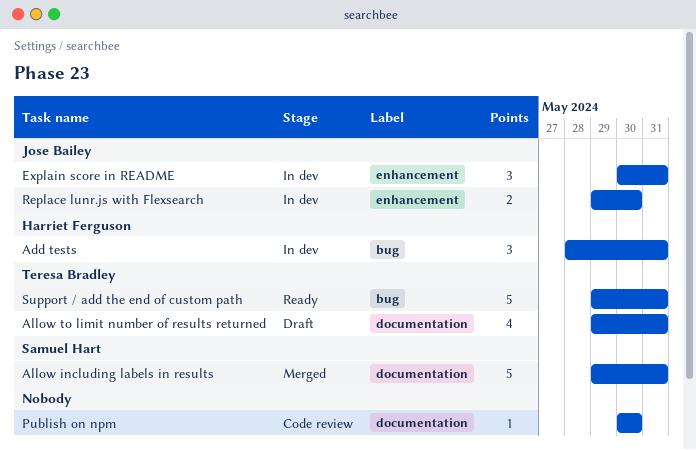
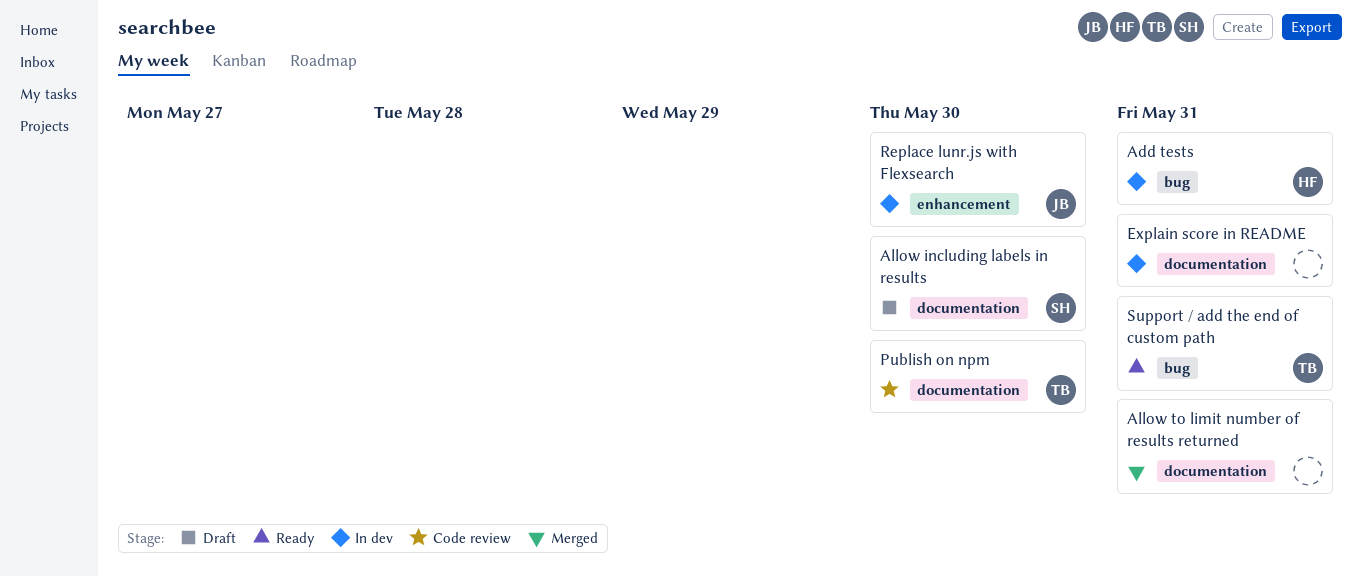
Allow including labels in results, status: Merged -> Draft
Allow including labels in results, due: May 31 -> May 30
Allow to limit number of results returned, status: Draft -> Merged
Allow to limit number of results returned, owner: Teresa Bradley -> none
Explain score in README, owner: Jose Bailey -> none
Explain score in README, label: enhancement -> documentation
Publish on npm, owner: none -> Teresa Bradley

